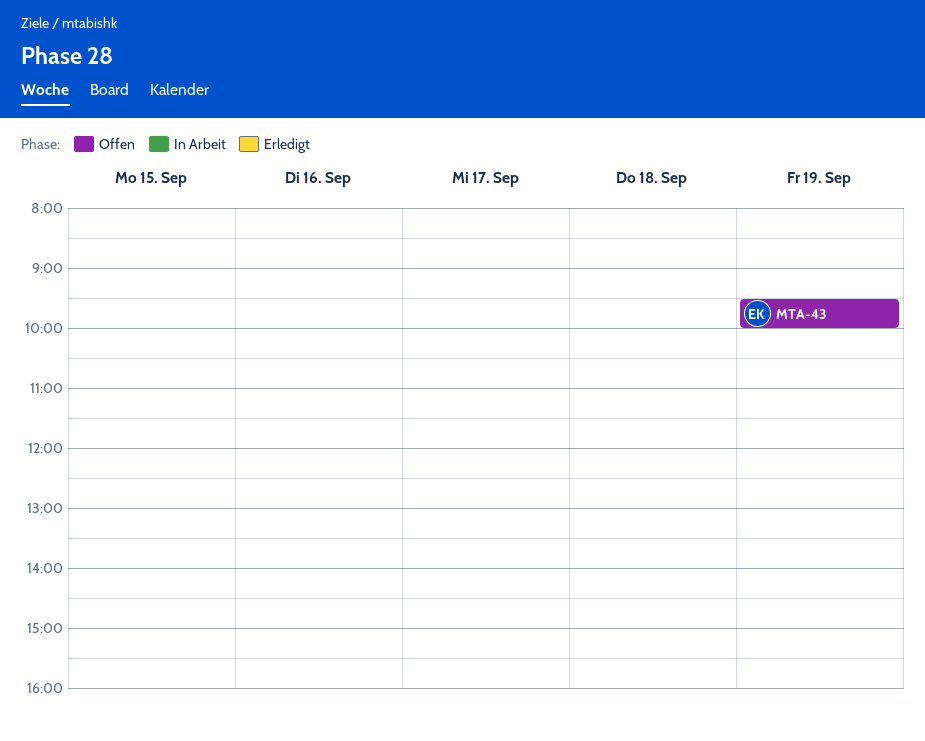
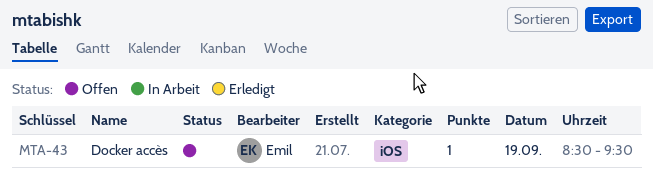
MTA-43, begins: 09:30 -> 08:30
MTA-43, ends: 10:00 -> 09:30

